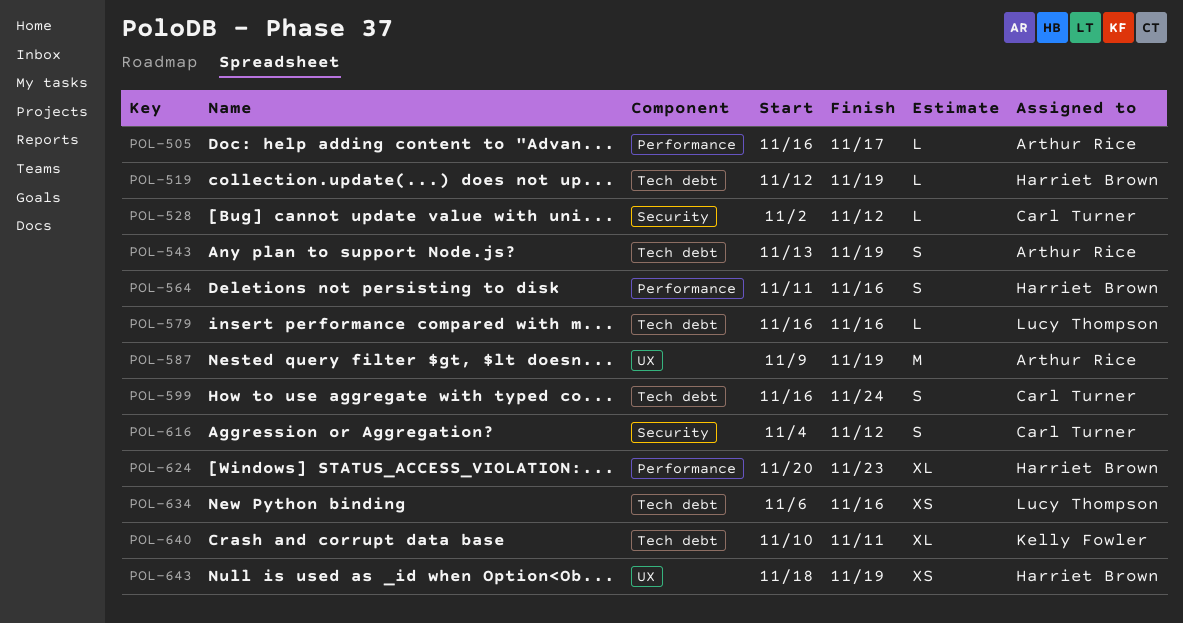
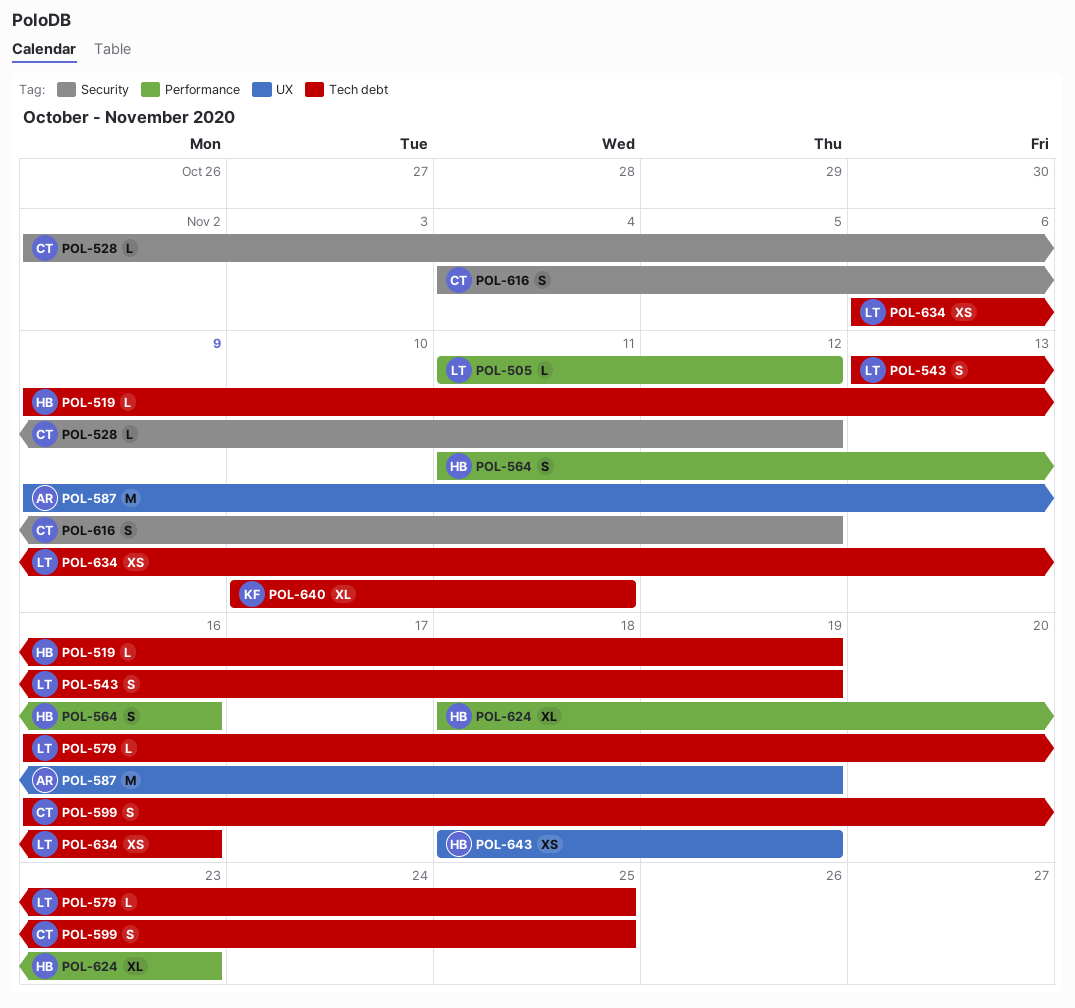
POL-505, owner: Arthur Rice -> Lucy Thompson
POL-505, start: Nov 16 -> Nov 11
POL-505, due: Nov 17 -> Nov 12
POL-519, start: Nov 12 -> Nov 9
POL-543, owner: Arthur Rice -> Lucy Thompson
POL-579, due: Nov 16 -> Nov 25
POL-599, due: Nov 24 -> Nov 25
POL-624, start: Nov 20 -> Nov 18

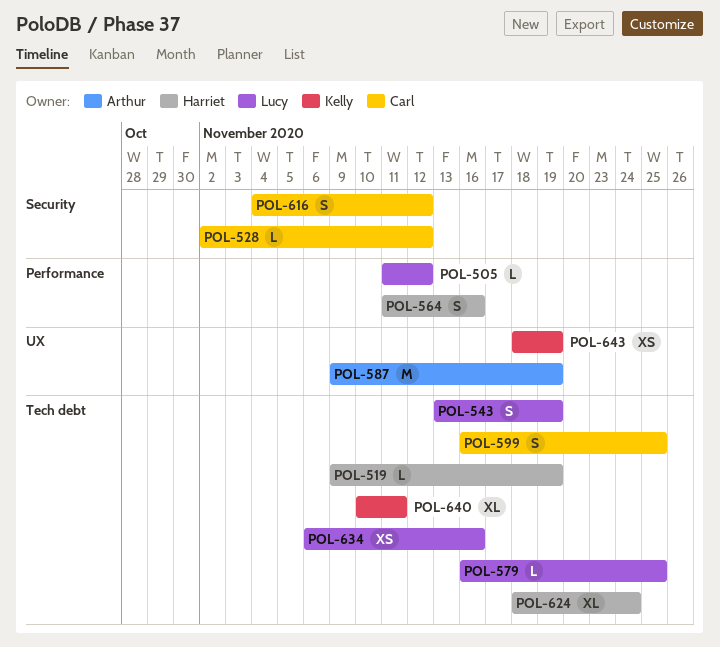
POL-624, label: Performance -> Tech debt
POL-624, due: Nov 23 -> Nov 24
POL-643, owner: Harriet -> Kelly

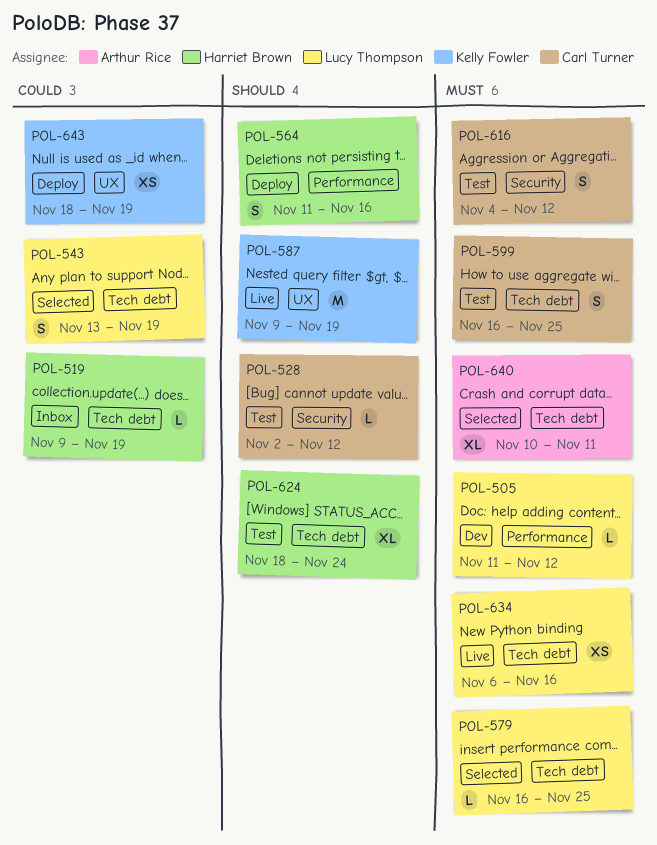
POL-587, owner: Arthur Rice -> Kelly Fowler
POL-640, owner: Kelly Fowler -> Arthur Rice

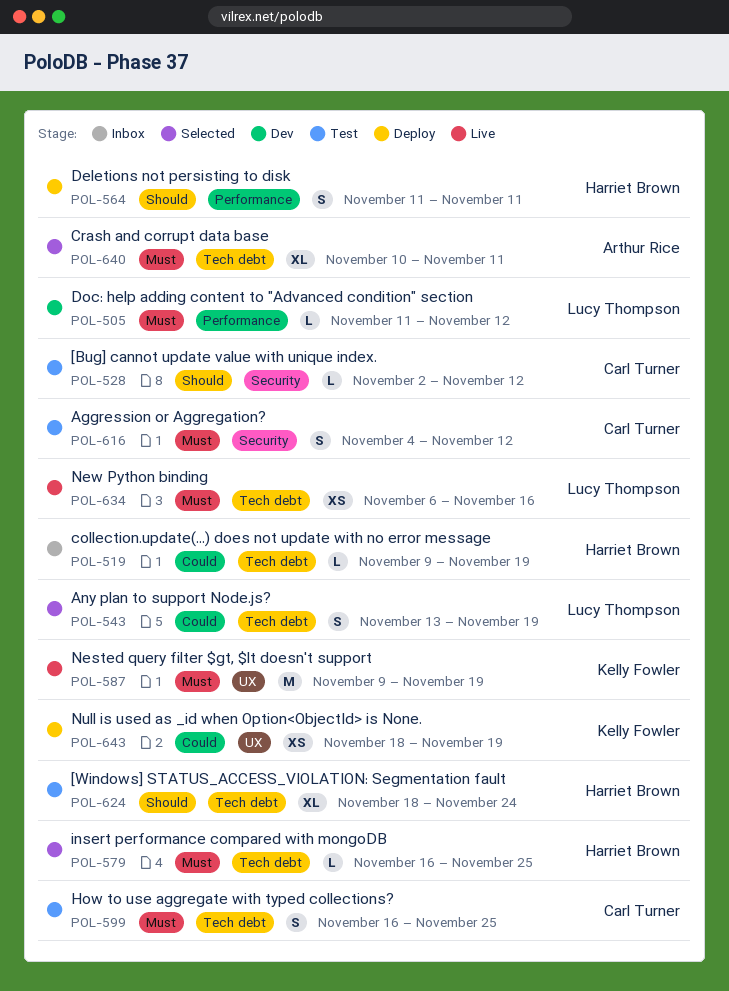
POL-564, due: Nov 16 -> Nov 11
POL-579, owner: Lucy Thompson -> Harriet Brown
POL-587, priority: Should -> Must

